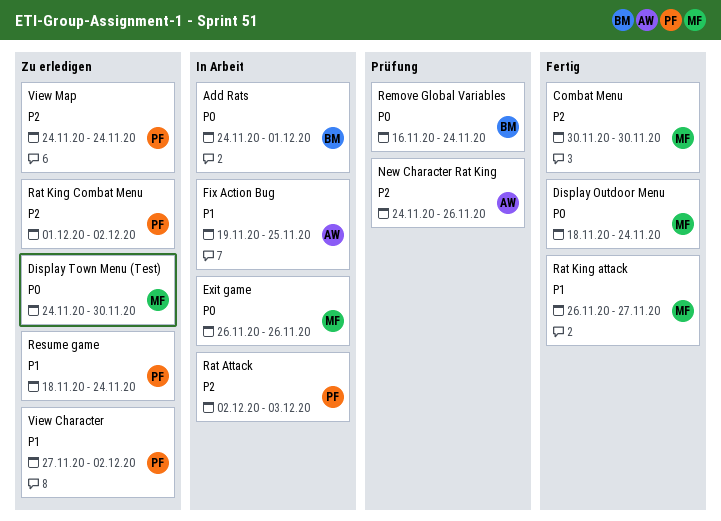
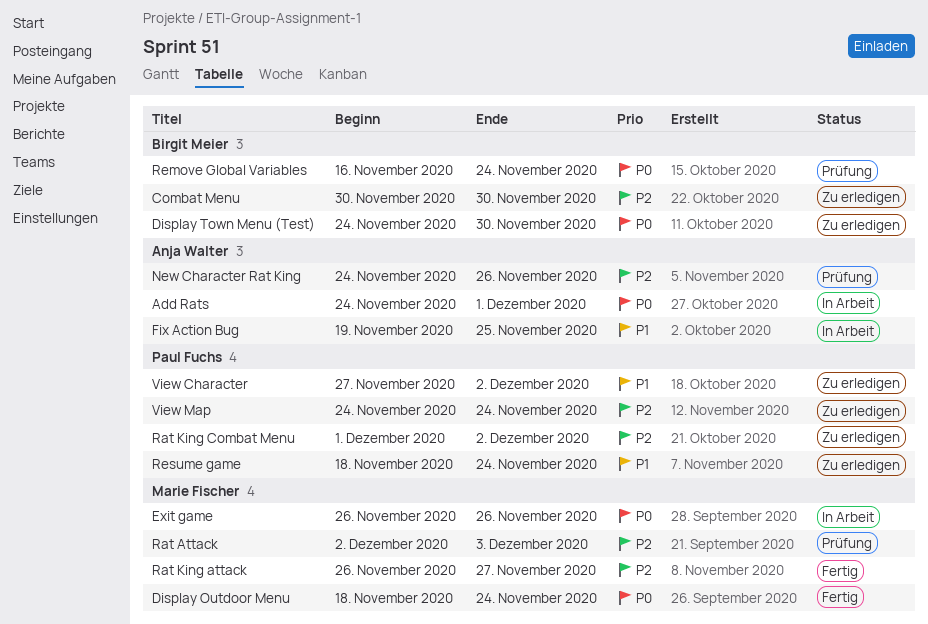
Add Rats, owner: Birgit Meier -> Anja Walter
Combat Menu, status: Fertig -> Zu erledigen
Combat Menu, owner: Marie Fischer -> Birgit Meier
Display Town Menu (Test), owner: Marie Fischer -> Birgit Meier
Rat Attack, status: In Arbeit -> Prüfung
Rat Attack, owner: Paul Fuchs -> Marie Fischer
Rat King attack, priority: P1 -> P2

